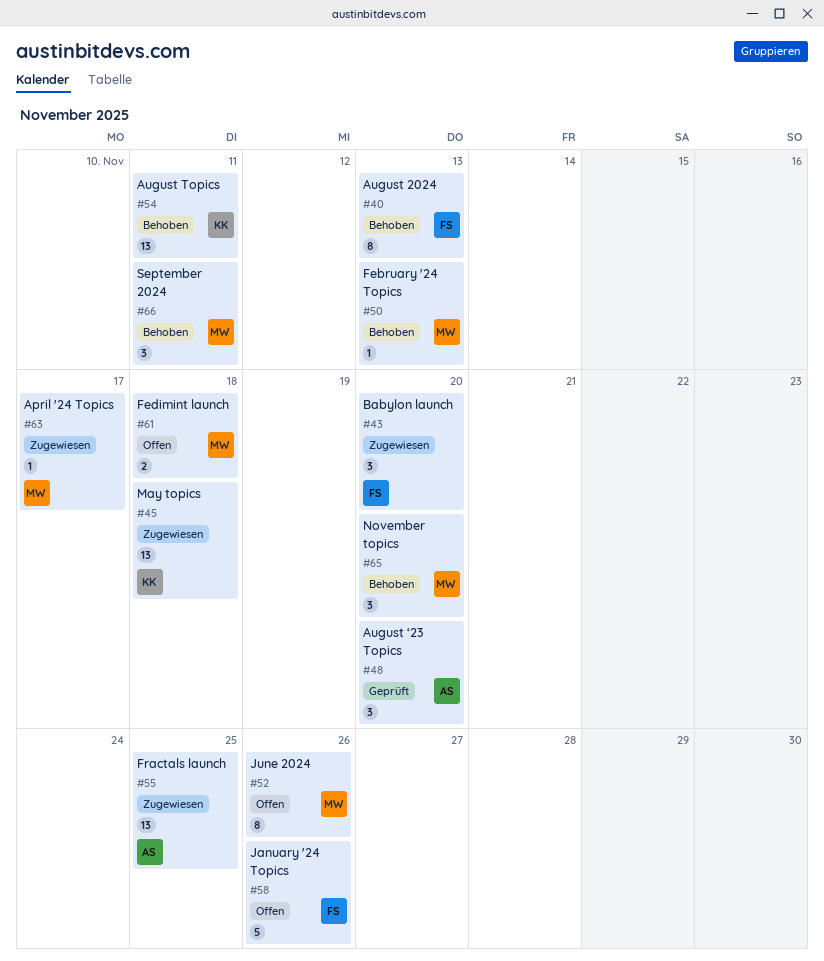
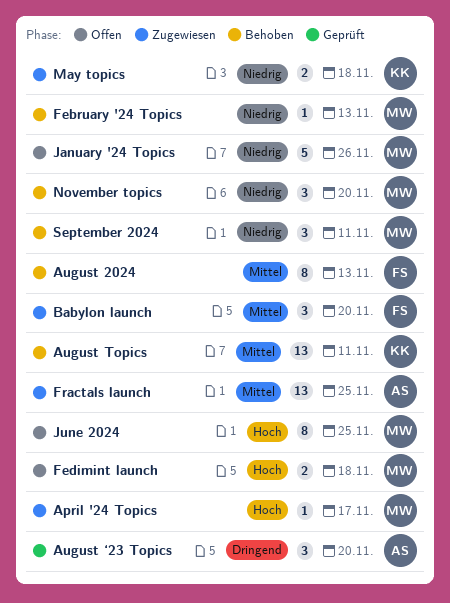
January '24 Topics, owner: FS -> MW
June 2024, due: Nov 26 -> Nov 25
May topics, estimate: 13 -> 2

